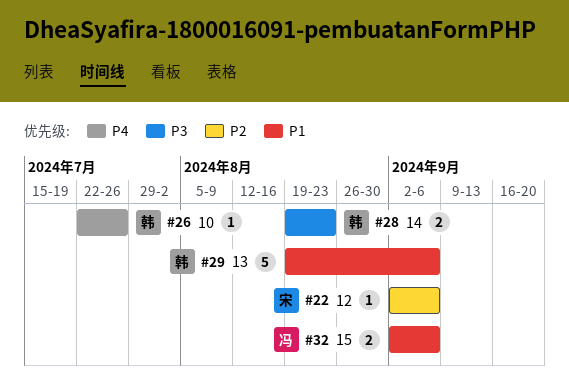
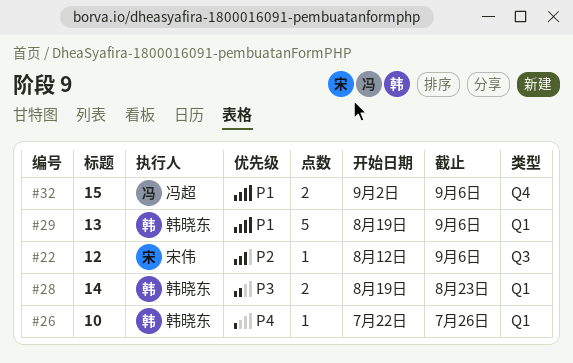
#22, start: Sep 2 -> Aug 12

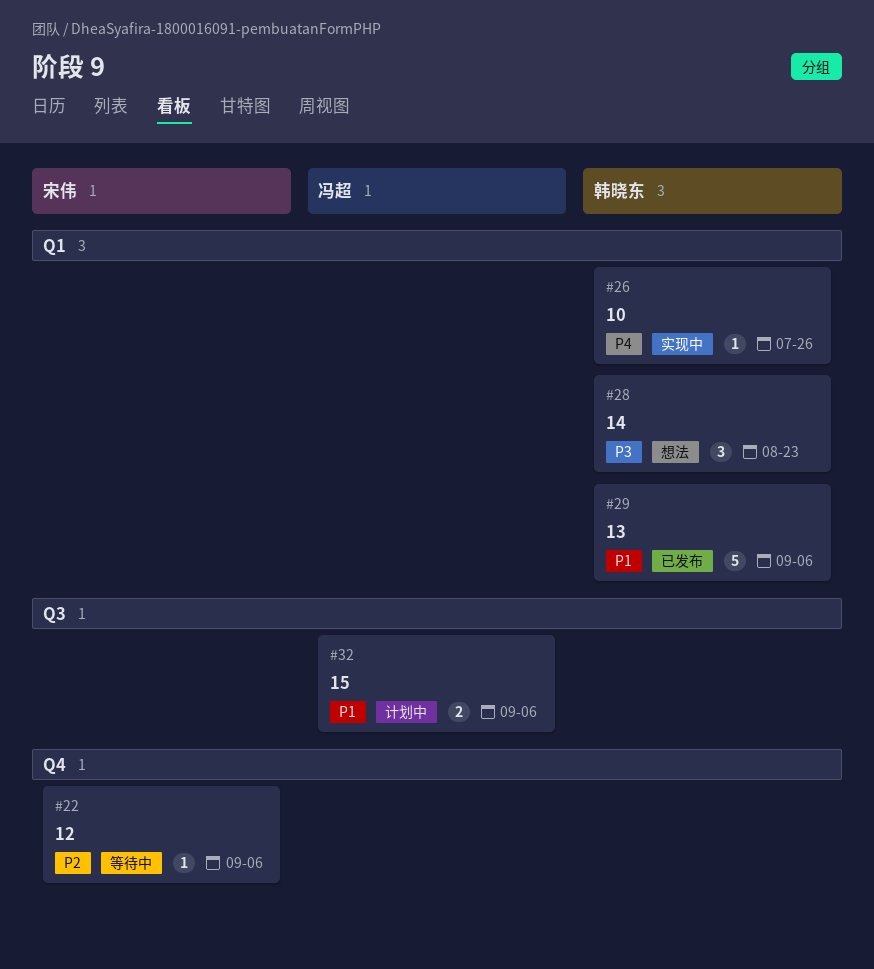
#22, label: Q3 -> Q4
#28, estimate: 2 -> 3
#32, label: Q4 -> Q3

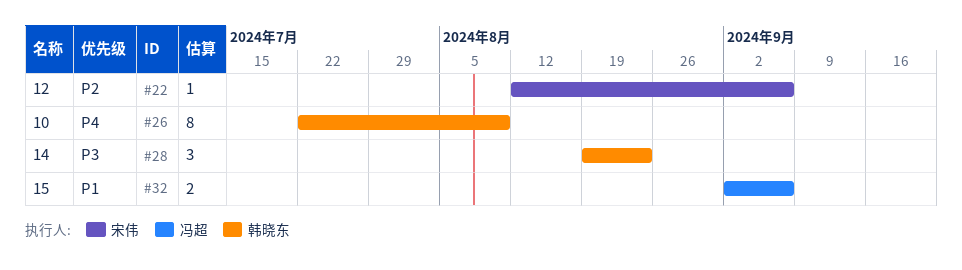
#26, estimate: 1 -> 8
#26, due: Jul 26 -> Aug 9
#29: present -> none

